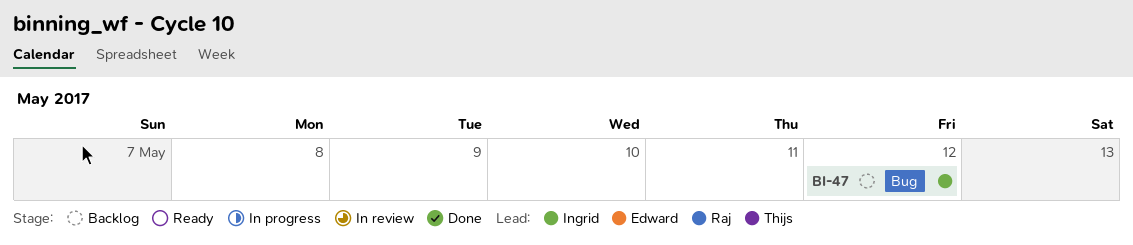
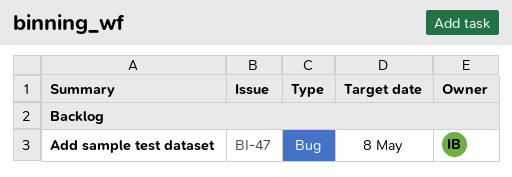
BI-47, due: May 12 -> May 8

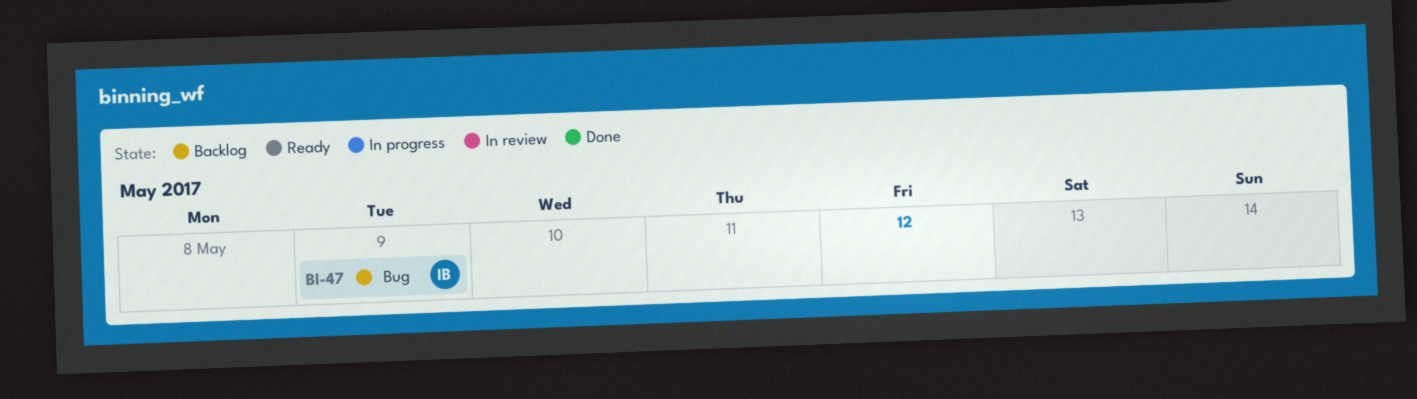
BI-47, due: May 8 -> May 9

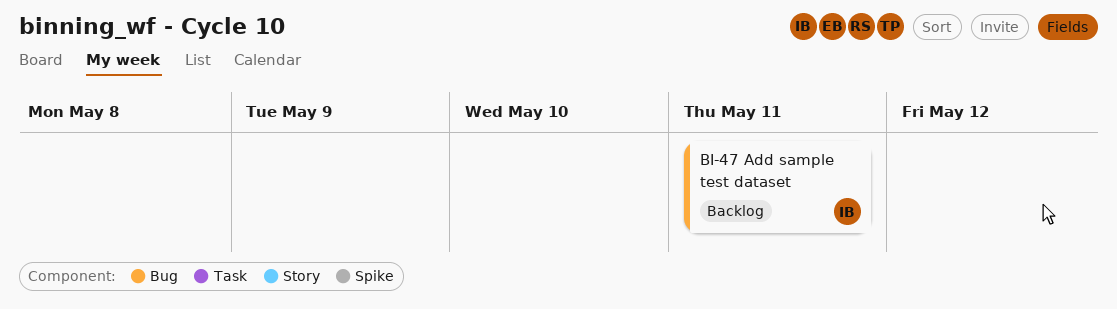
BI-47, due: May 9 -> May 11

